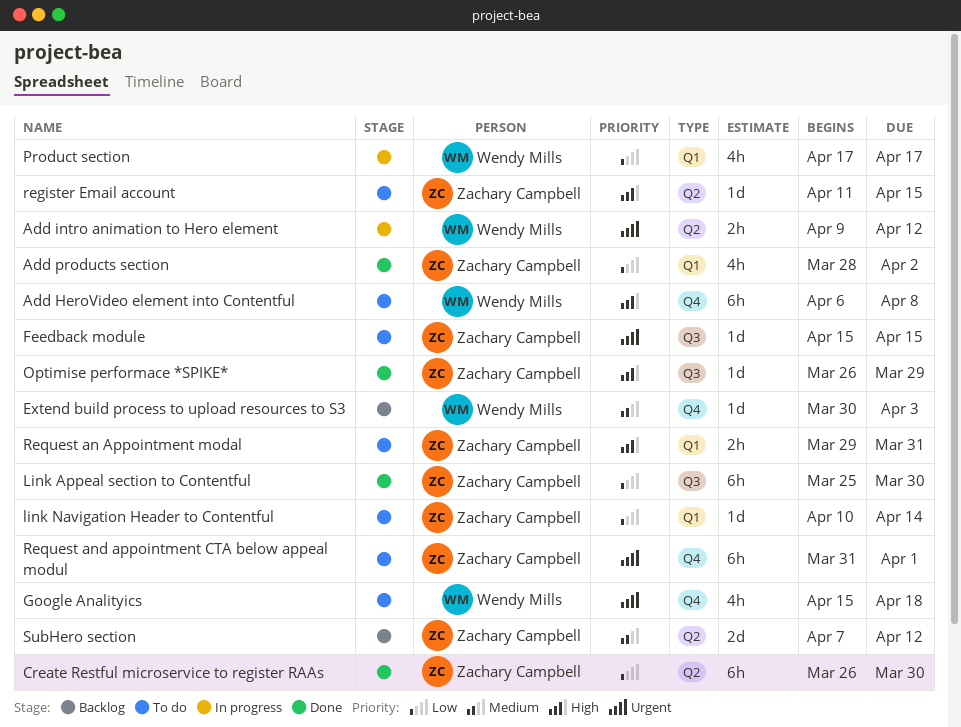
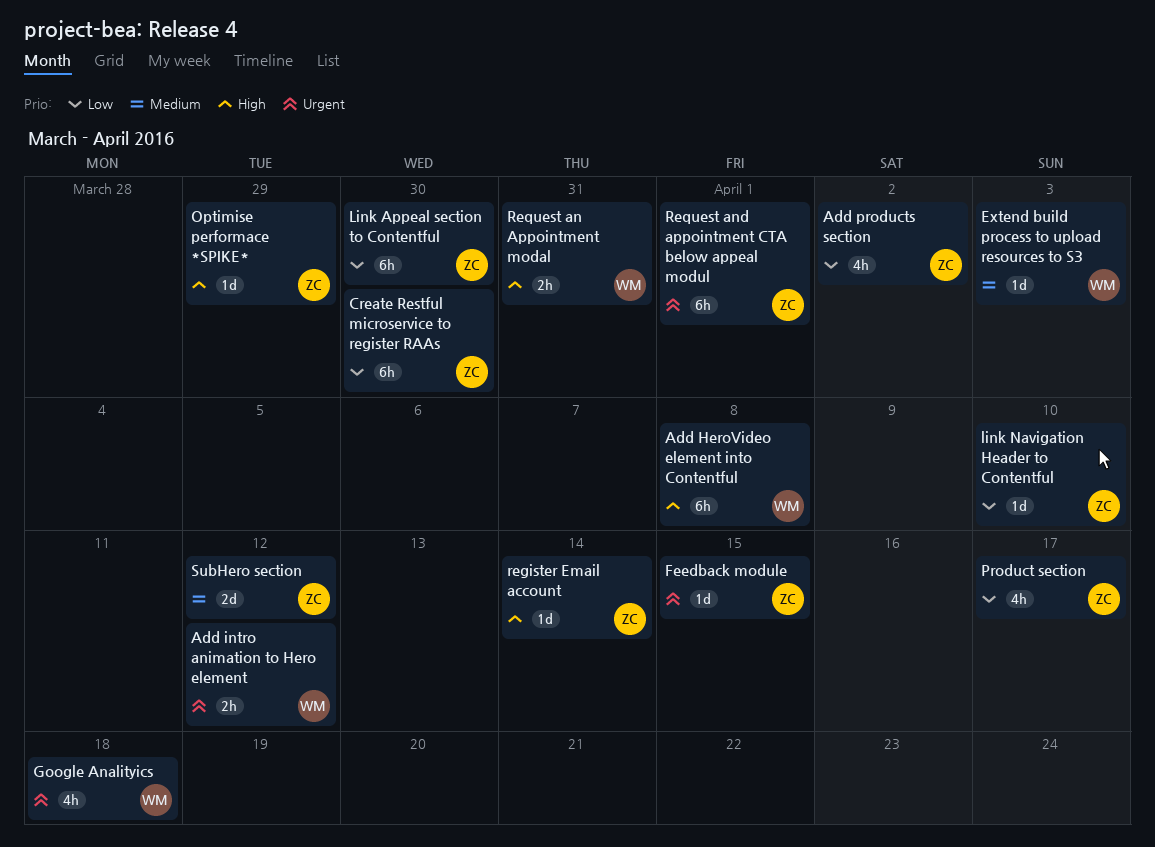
link Navigation Header to Contentful, due: Apr 14 -> Apr 10
Product section, owner: Wendy Mills -> Zachary Campbell
register Email account, due: Apr 15 -> Apr 14
Request an Appointment modal, owner: Zachary Campbell -> Wendy Mills

